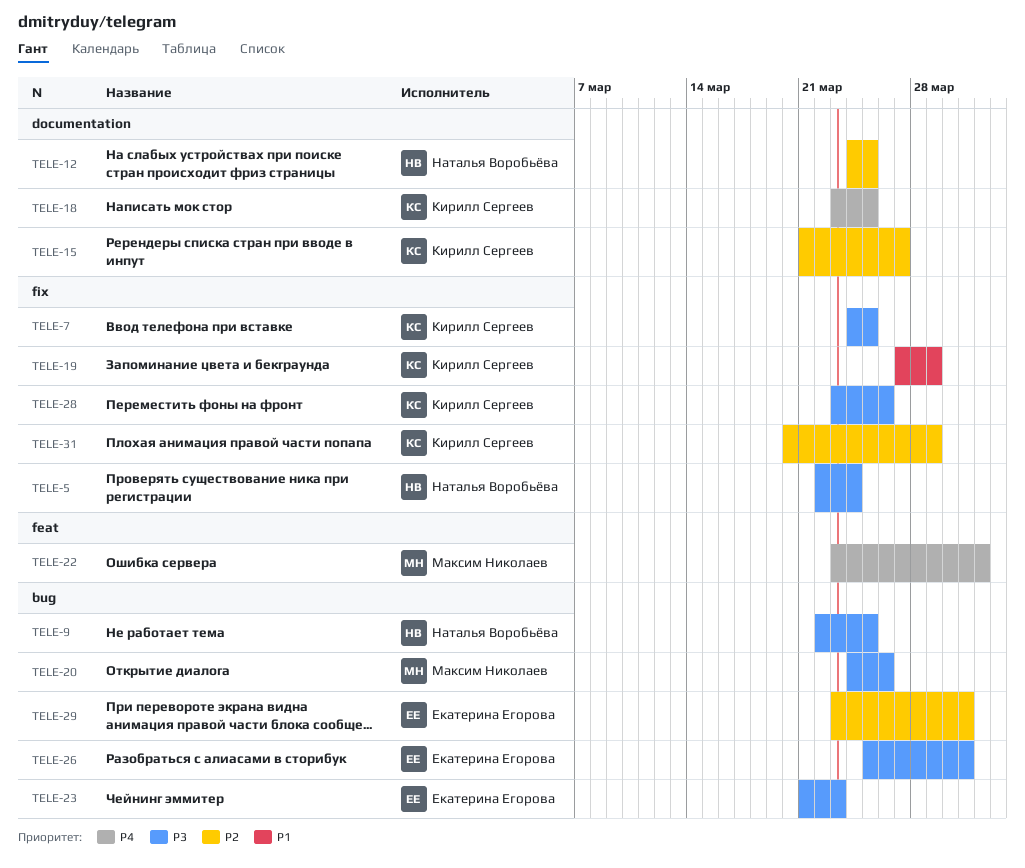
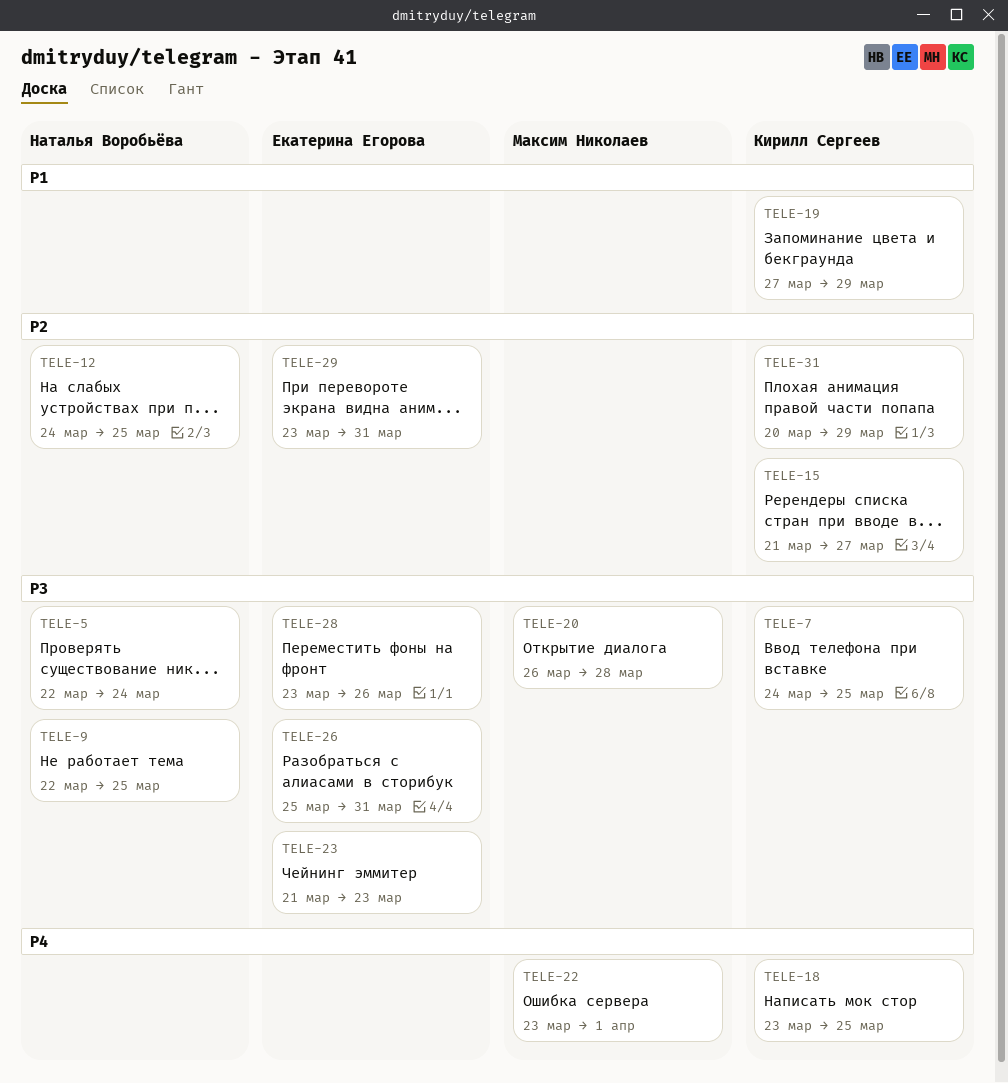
TELE-20, start: Mar 24 -> Mar 26
TELE-20, due: Mar 26 -> Mar 28
TELE-28, owner: Кирилл Сергеев -> Екатерина Егорова

